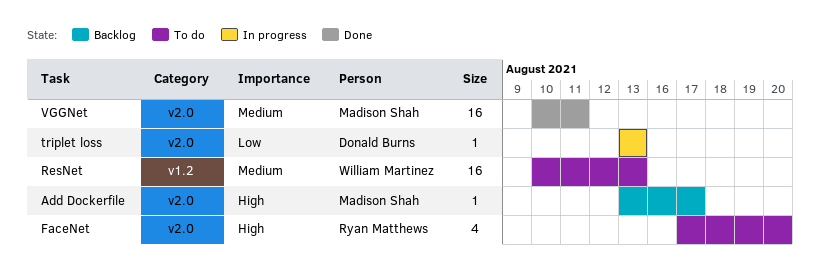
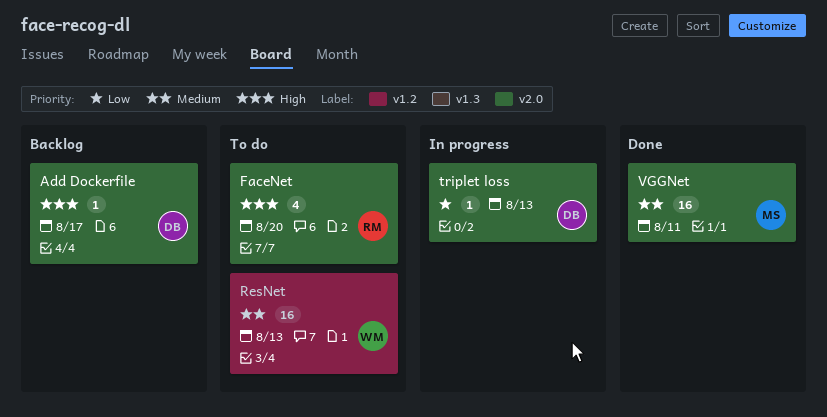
Add Dockerfile, owner: Madison Shah -> Donald Burns

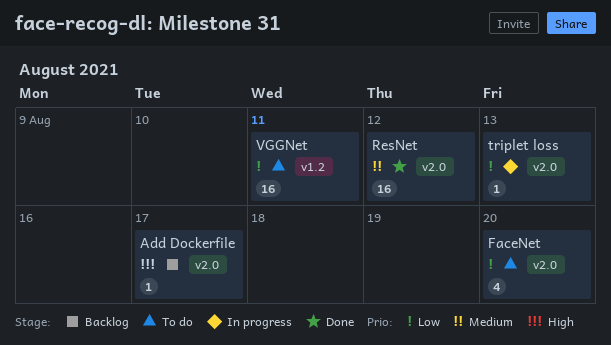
FaceNet, priority: High -> Low
ResNet, status: To do -> Done
ResNet, label: v1.2 -> v2.0
ResNet, due: Aug 13 -> Aug 12
VGGNet, status: Done -> To do
VGGNet, priority: Medium -> Low
VGGNet, label: v2.0 -> v1.2

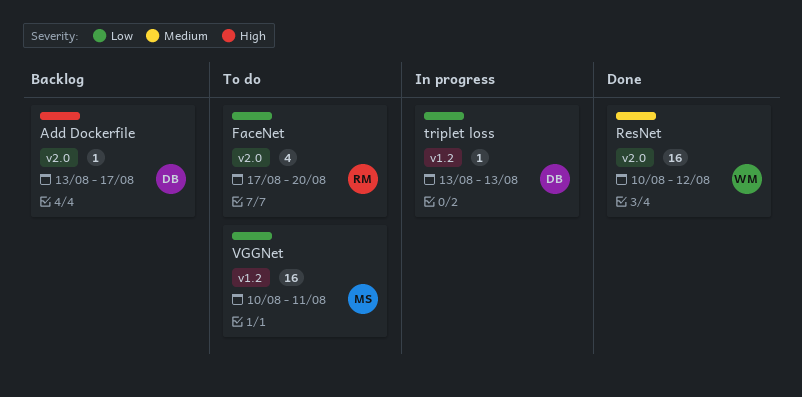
triplet loss, label: v2.0 -> v1.2

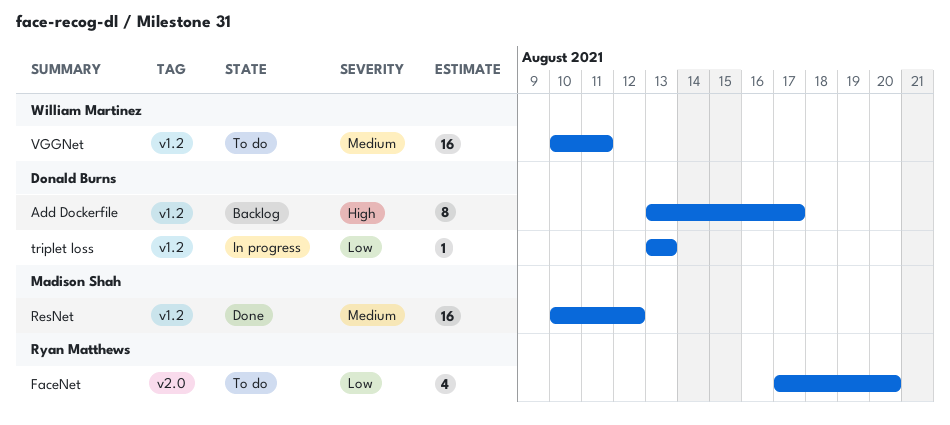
Add Dockerfile, label: v2.0 -> v1.2
Add Dockerfile, estimate: 1 -> 8
ResNet, owner: William Martinez -> Madison Shah
ResNet, label: v2.0 -> v1.2
VGGNet, owner: Madison Shah -> William Martinez
VGGNet, priority: Low -> Medium

